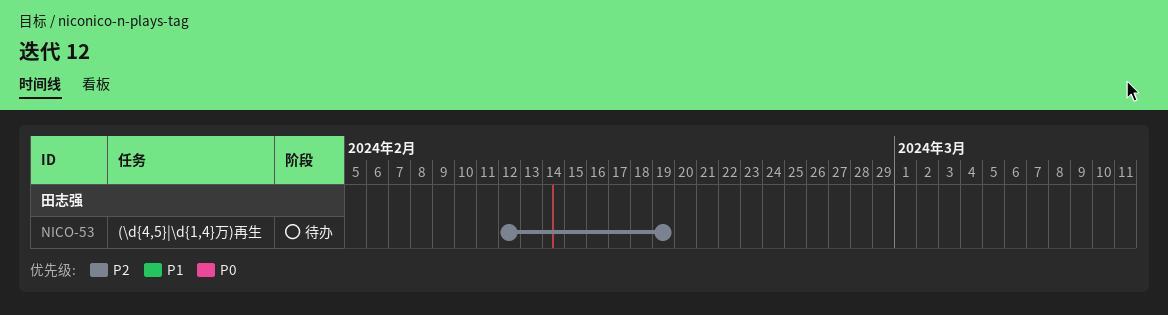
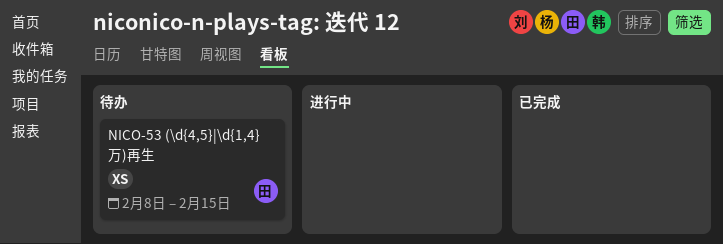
NICO-53, start: Feb 12 -> Feb 8
NICO-53, due: Feb 19 -> Feb 15

